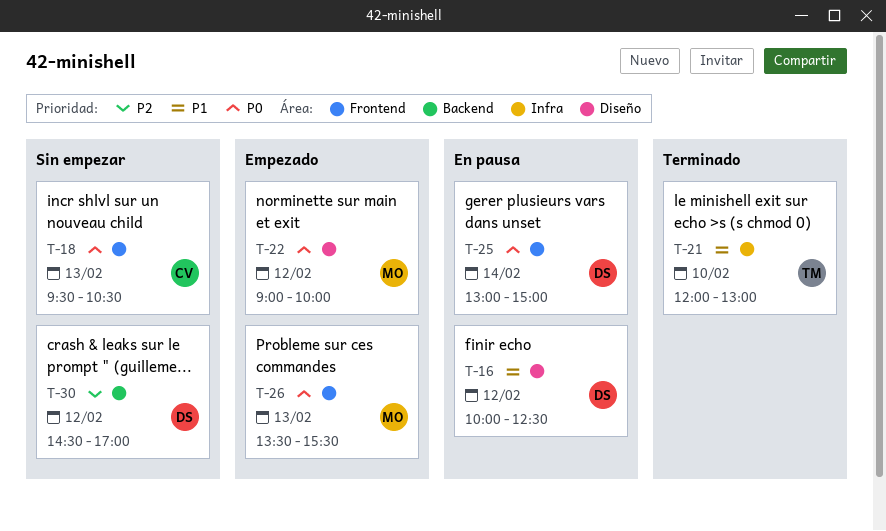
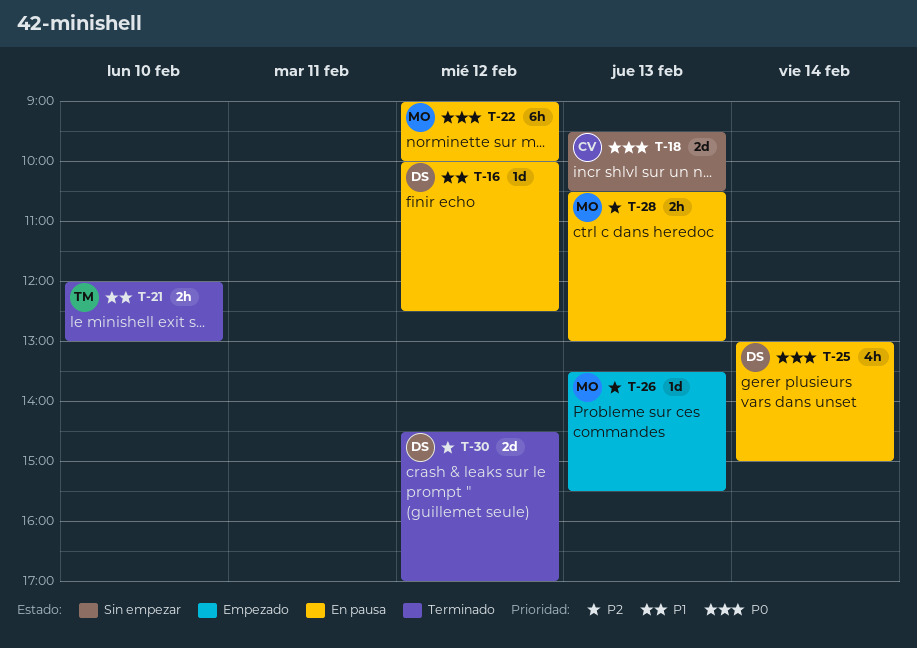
T-22, status: Empezado -> En pausa
T-26, priority: P0 -> P2
T-28: none -> present
T-30, status: Sin empezar -> Terminado

